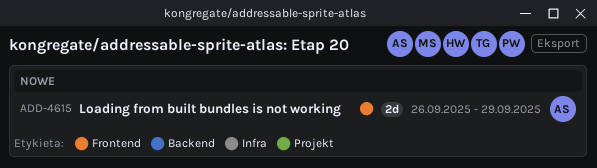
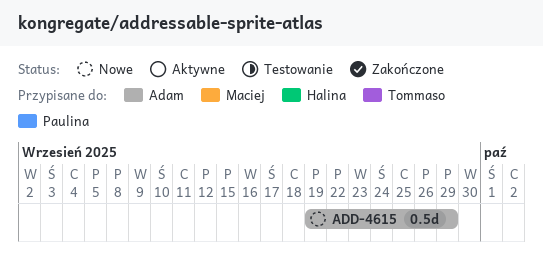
ADD-4615, estimate: 2d -> 0.5d
ADD-4615, start: Sep 26 -> Sep 19

